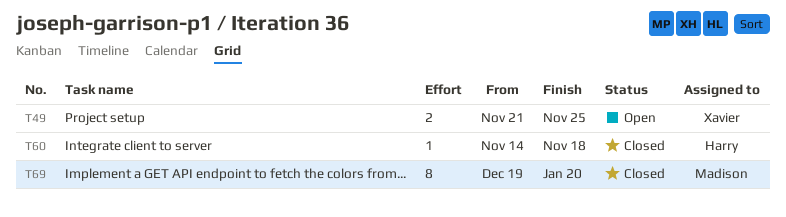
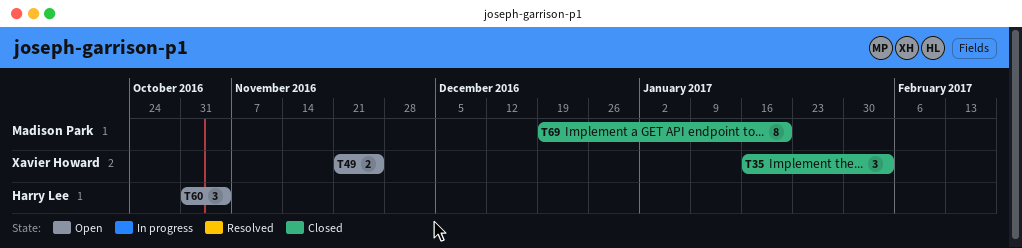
T35: none -> present
T60, status: Closed -> Open
T60, estimate: 1 -> 3
T60, start: Nov 14 -> Oct 31
T60, due: Nov 18 -> Nov 4

